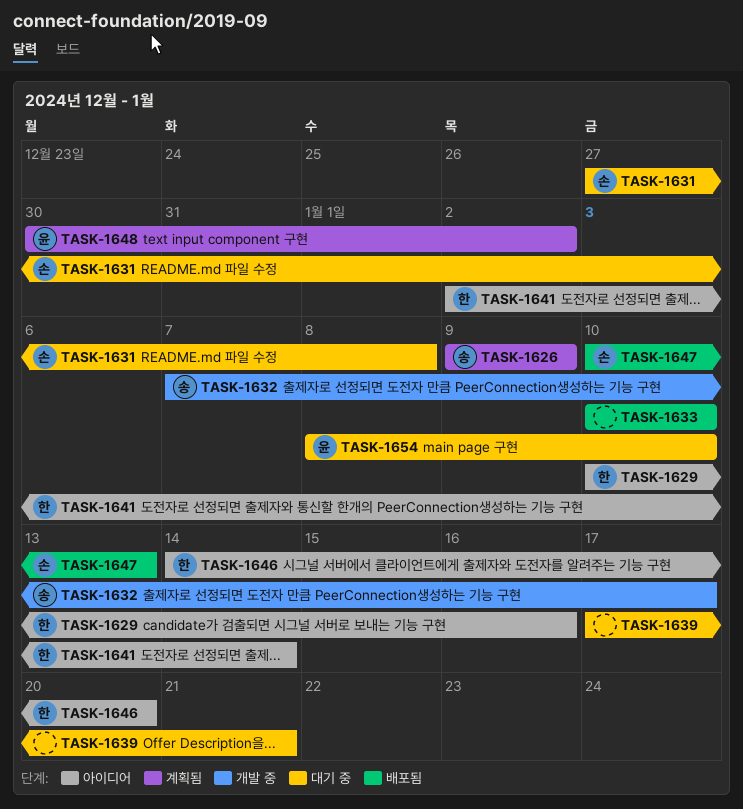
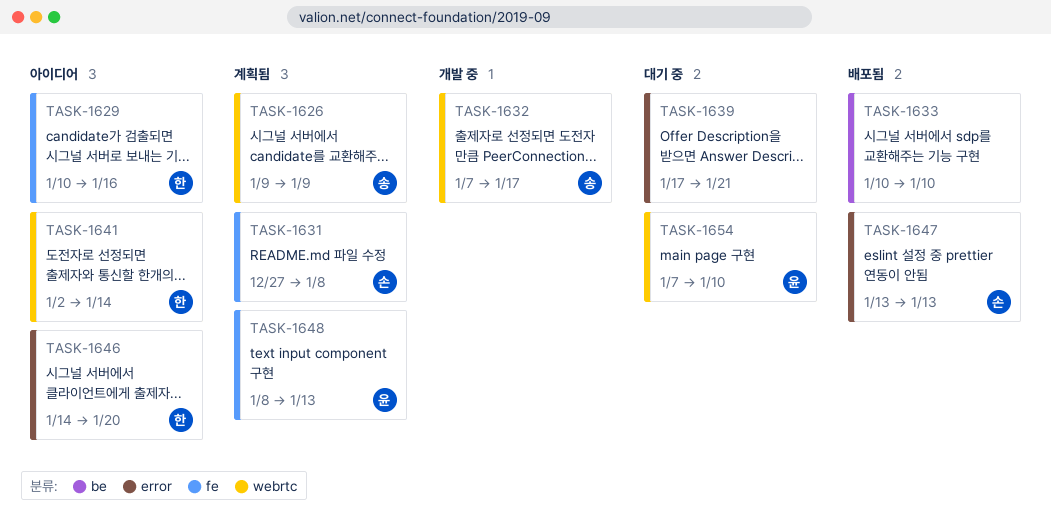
TASK-1631, status: 대기 중 -> 계획됨
TASK-1647, start: Jan 10 -> Jan 13
TASK-1648, start: Dec 30 -> Jan 8
TASK-1648, due: Jan 2 -> Jan 13
TASK-1654, start: Jan 8 -> Jan 7

